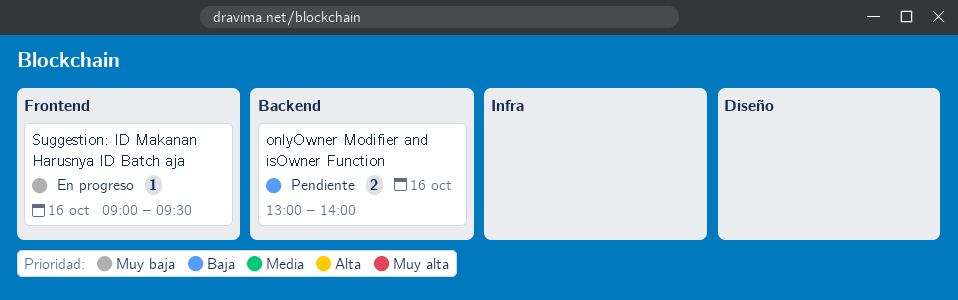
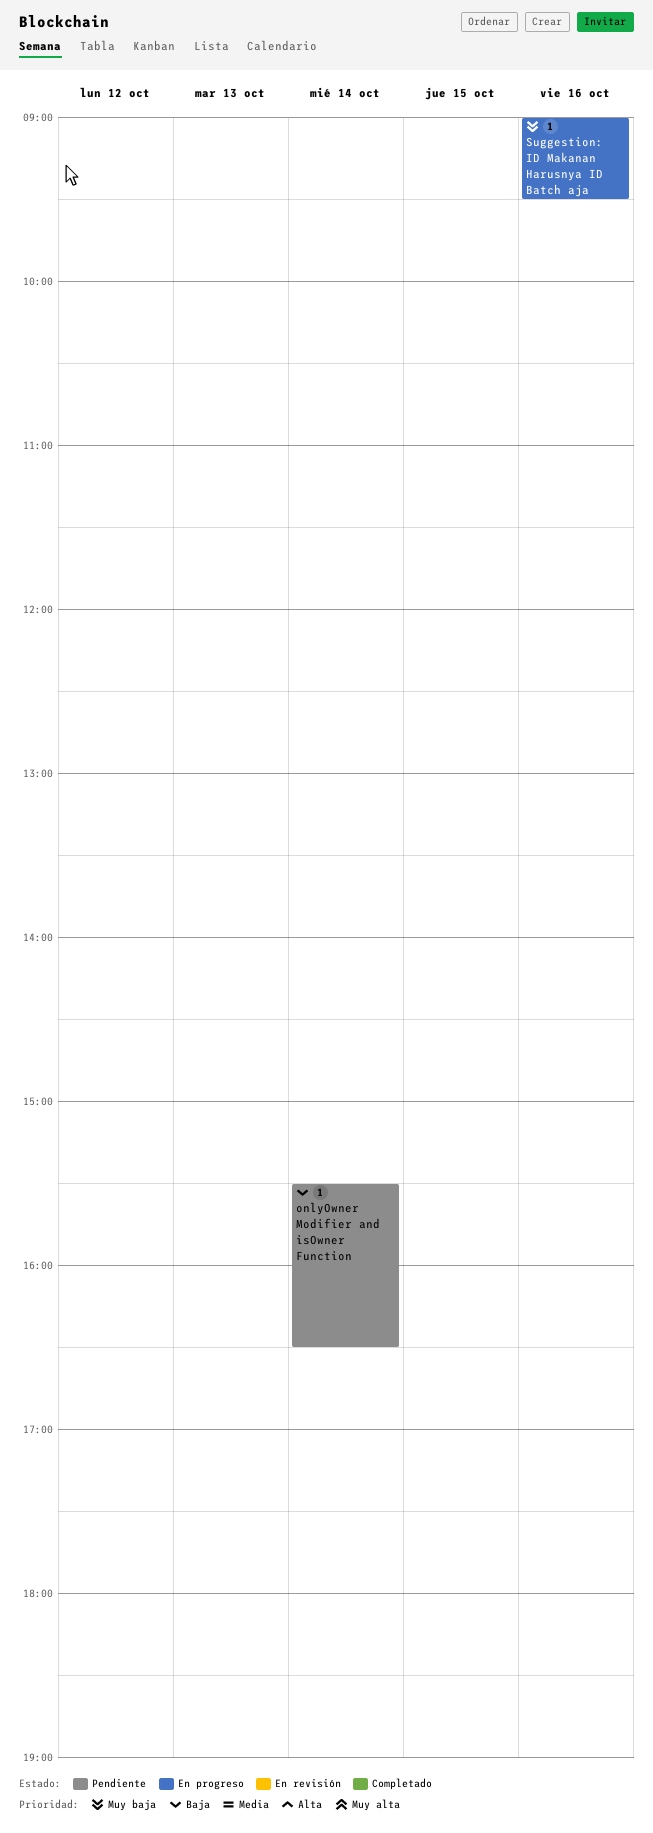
onlyOwner Modifier and isOwner Function, estimate: 2 -> 1
onlyOwner Modifier and isOwner Function, day: Oct 16 -> Oct 14
onlyOwner Modifier and isOwner Function, begins: 13:00 -> 15:30
onlyOwner Modifier and isOwner Function, ends: 14:00 -> 16:30

